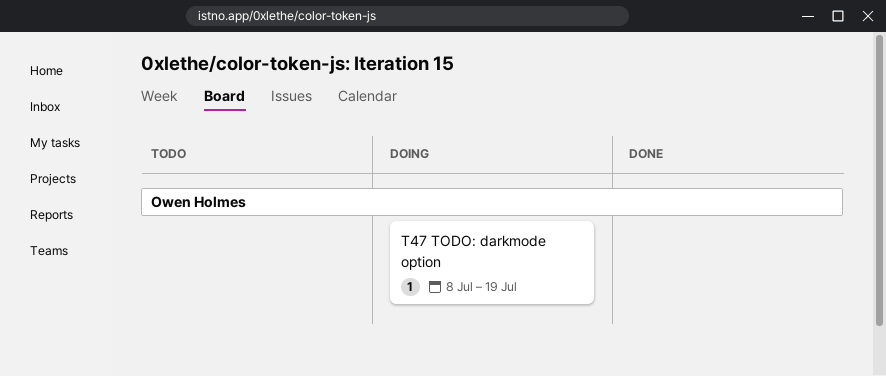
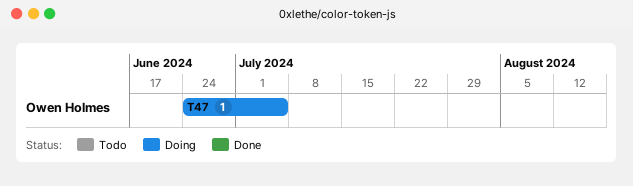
T47, start: Jul 8 -> Jun 24
T47, due: Jul 19 -> Jul 5

